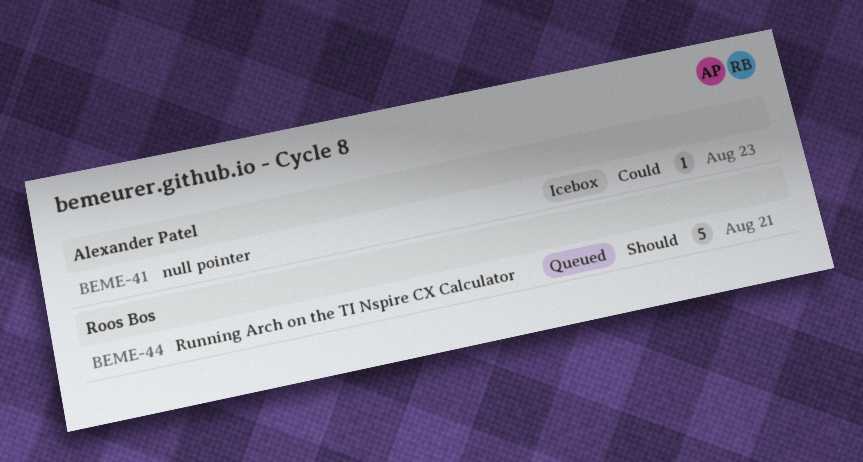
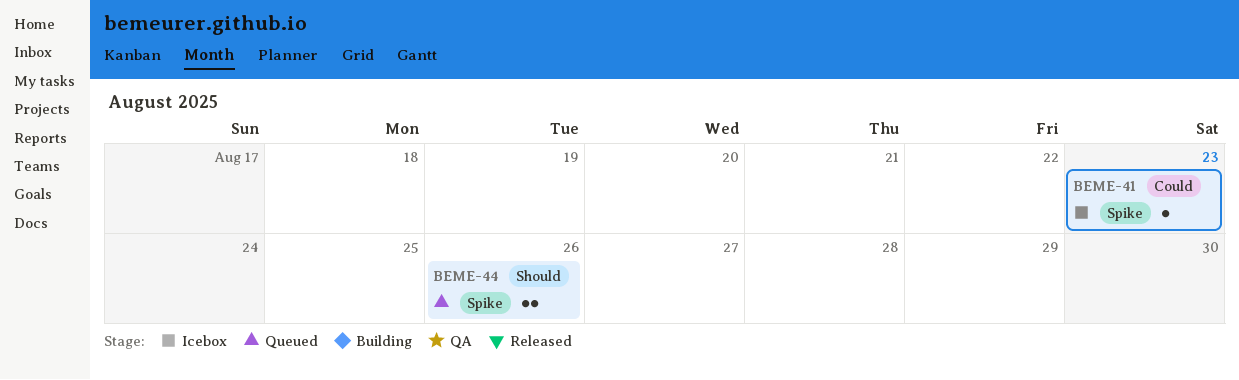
BEME-44, estimate: 5 -> 2
BEME-44, due: Aug 21 -> Aug 26

